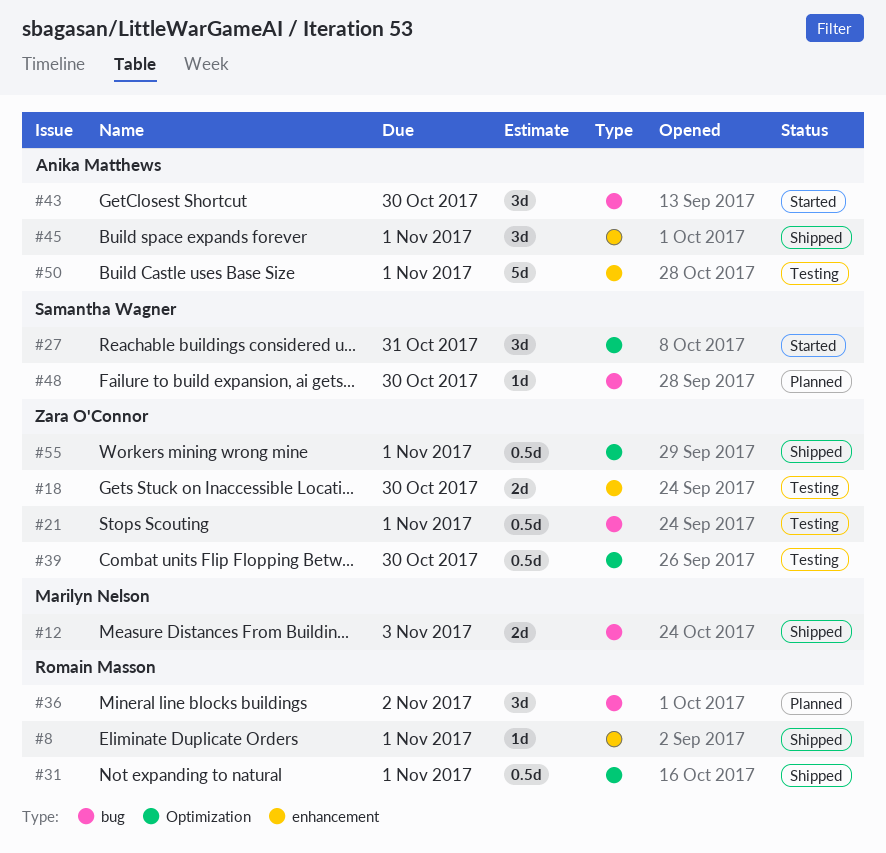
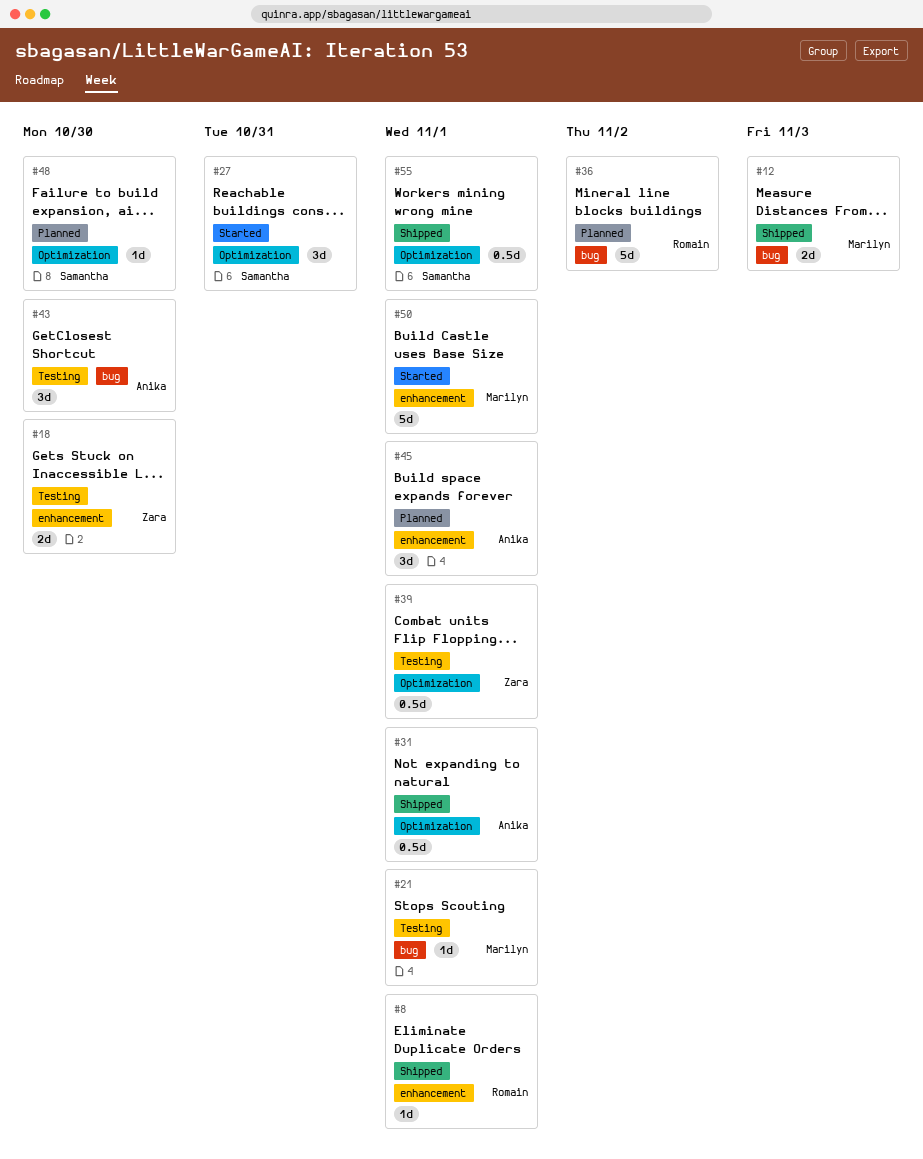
#21, owner: Zara O'Connor -> Marilyn Nelson
#21, estimate: 0.5d -> 1d
#31, owner: Romain Masson -> Anika Matthews
#36, estimate: 3d -> 5d
#39, due: Oct 30 -> Nov 1
#43, status: Started -> Testing
#45, status: Shipped -> Planned
#48, label: bug -> Optimization
#50, status: Testing -> Started
#50, owner: Anika Matthews -> Marilyn Nelson
#55, owner: Zara O'Connor -> Samantha Wagner

